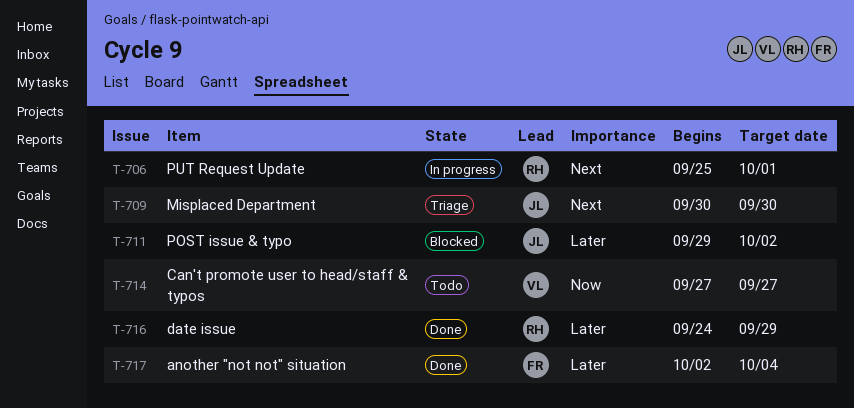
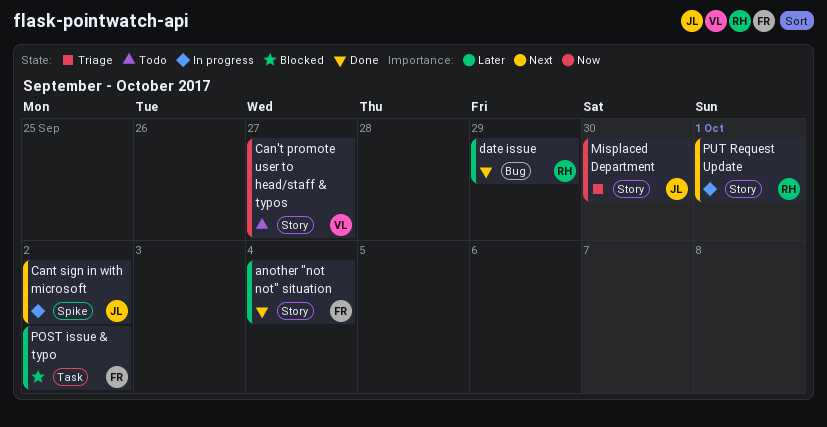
Cant sign in with microsoft: none -> present
Misplaced Department, priority: Next -> Now
POST issue & typo, owner: JL -> FR

